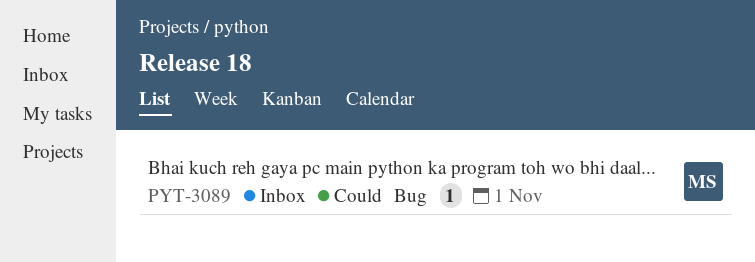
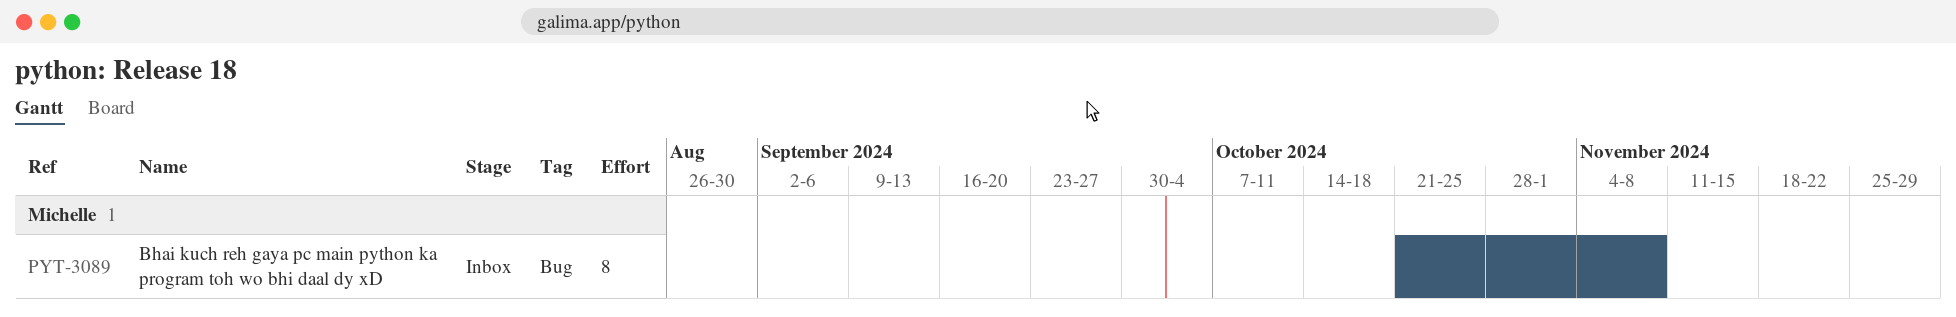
PYT-3089, estimate: 1 -> 8
PYT-3089, due: Nov 1 -> Nov 8

